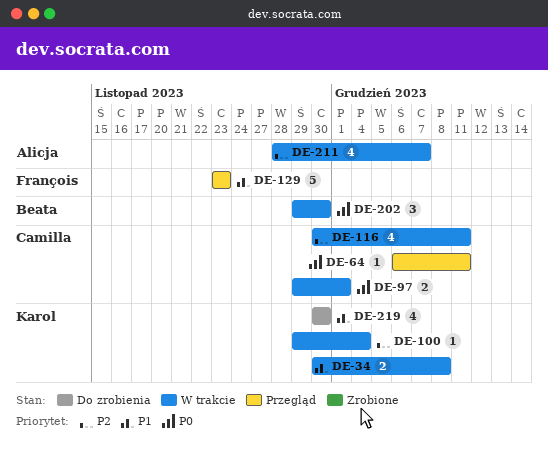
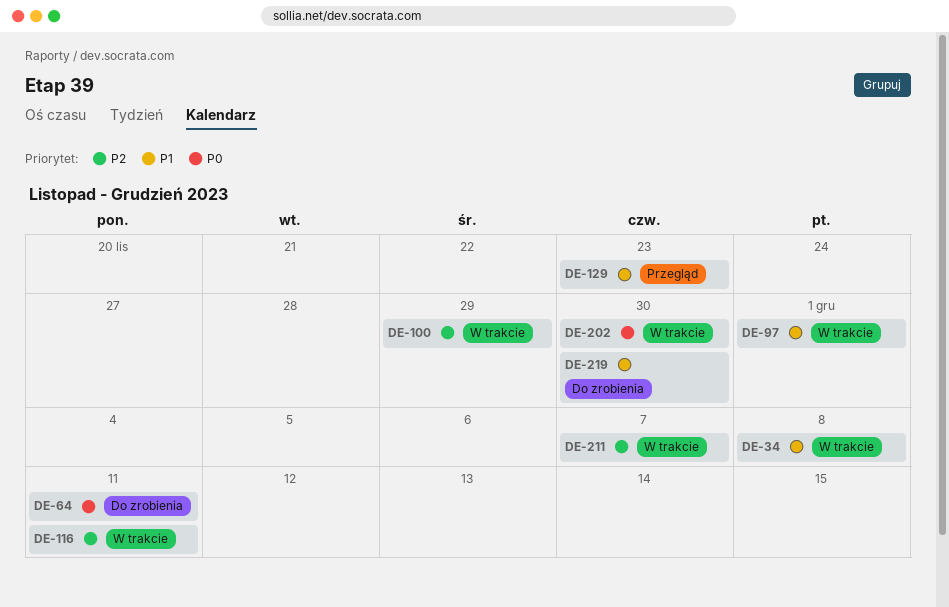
DE-64, status: Przegląd -> Do zrobienia
DE-97, priority: P0 -> P1
DE-100, due: Dec 4 -> Nov 29

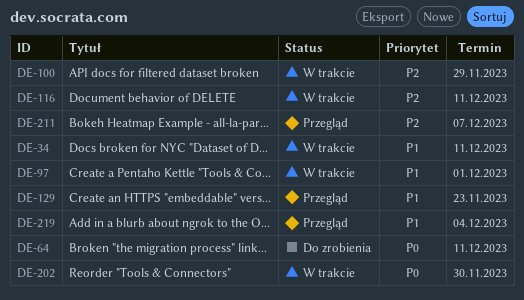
DE-34, due: Dec 8 -> Dec 11
DE-211, status: W trakcie -> Przegląd
DE-219, status: Do zrobienia -> Przegląd
DE-219, due: Nov 30 -> Dec 4

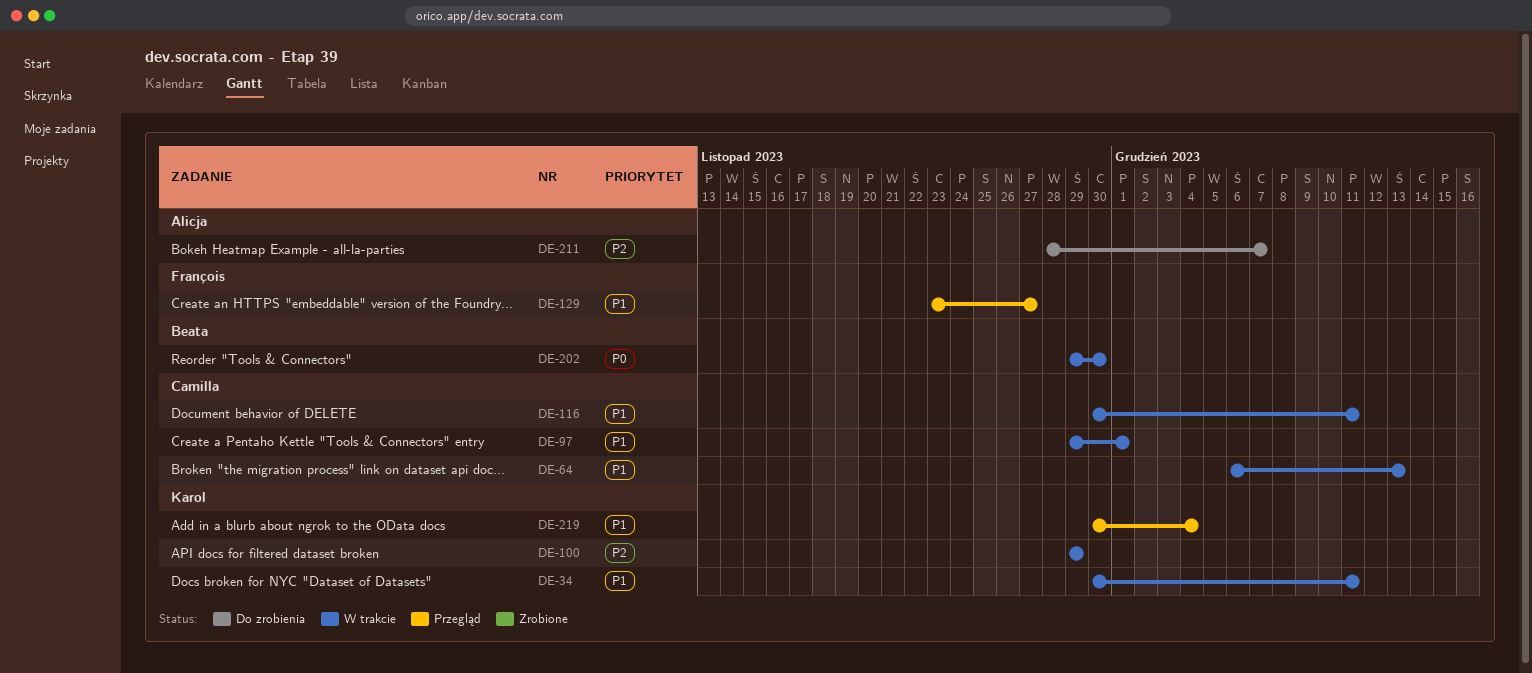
DE-64, status: Do zrobienia -> W trakcie
DE-64, priority: P0 -> P1
DE-64, due: Dec 11 -> Dec 13
DE-116, priority: P2 -> P1
DE-129, due: Nov 23 -> Nov 27
DE-211, status: Przegląd -> Do zrobienia

